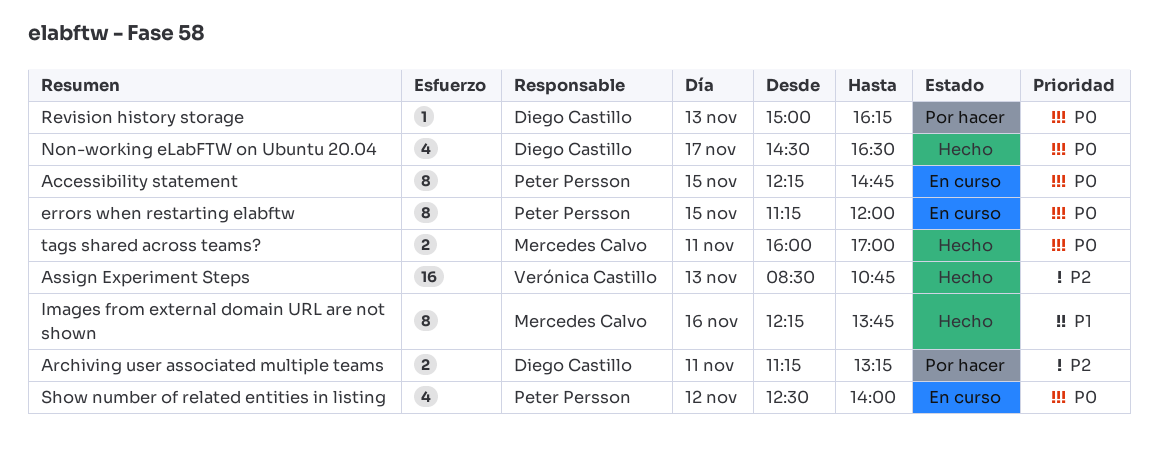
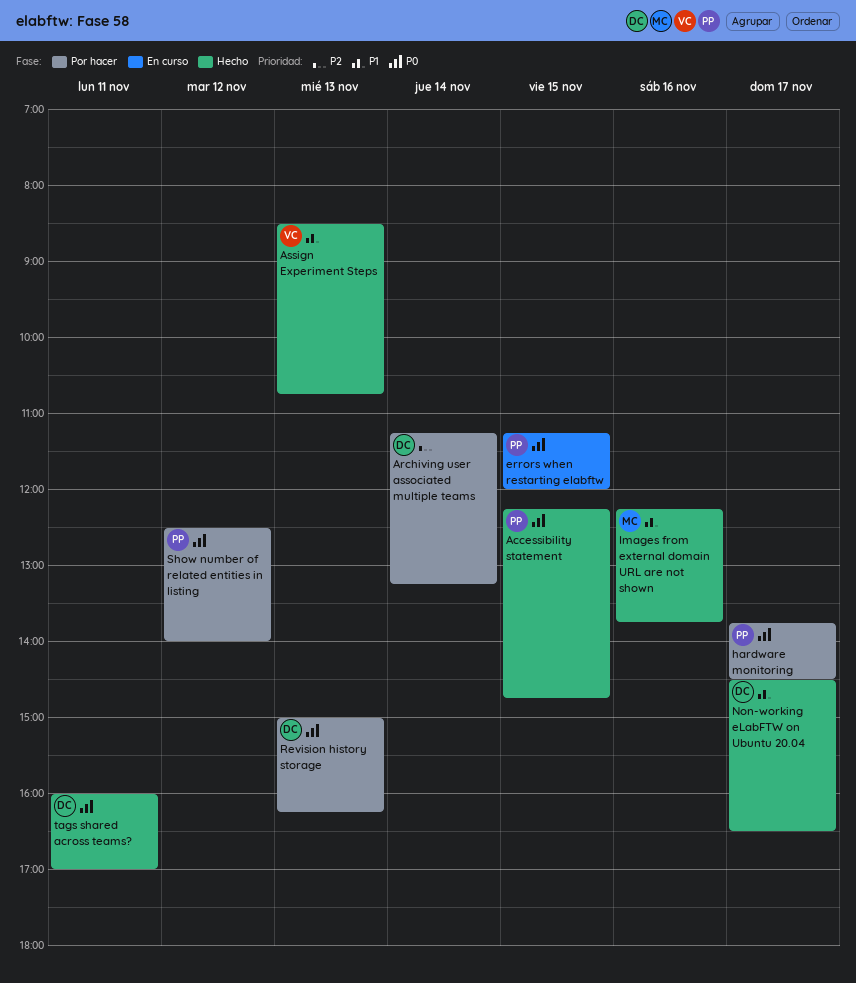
Accessibility statement, status: En curso -> Hecho
Archiving user associated multiple teams, day: Nov 11 -> Nov 14
Assign Experiment Steps, priority: P2 -> P1
hardware monitoring: none -> present
Non-working eLabFTW on Ubuntu 20.04, priority: P0 -> P1
Show number of related entities in listing, status: En curso -> Por hacer
tags shared across teams?, owner: Mercedes Calvo -> Diego Castillo

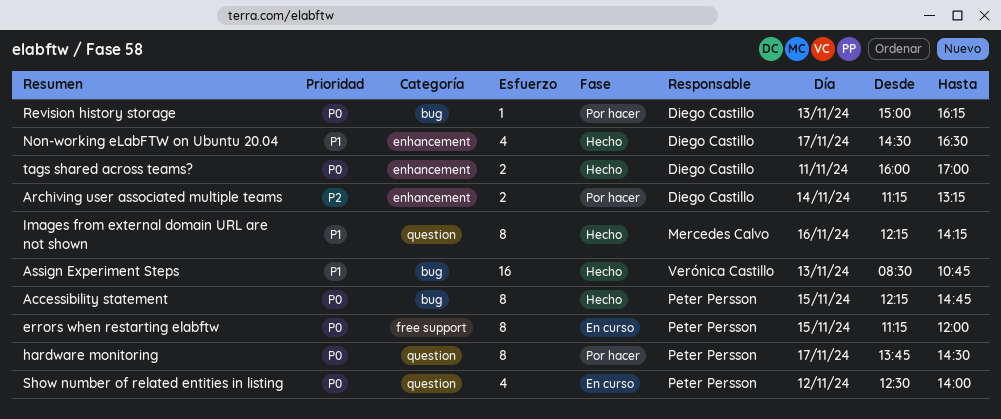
Images from external domain URL are not shown, ends: 13:45 -> 14:15
Show number of related entities in listing, status: Por hacer -> En curso

